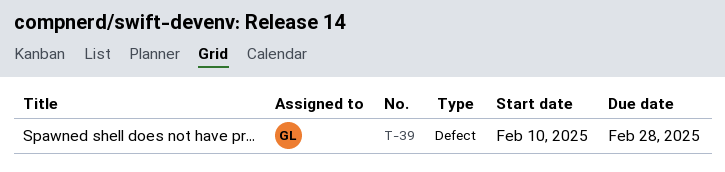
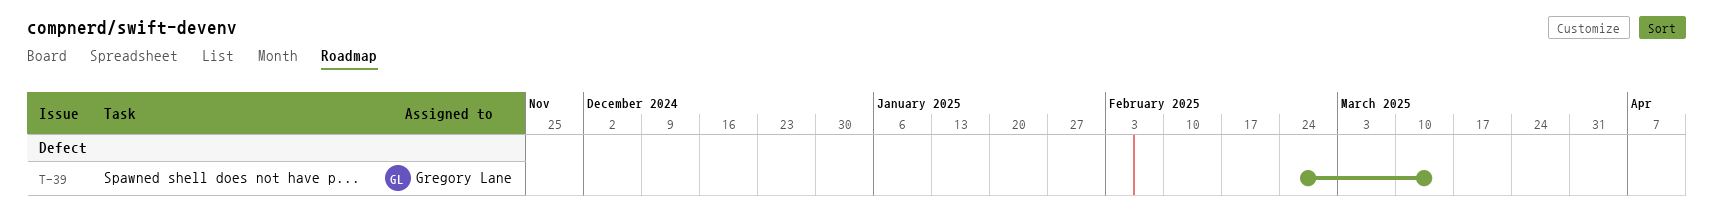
T-39, start: Feb 10 -> Feb 24
T-39, due: Feb 28 -> Mar 14

